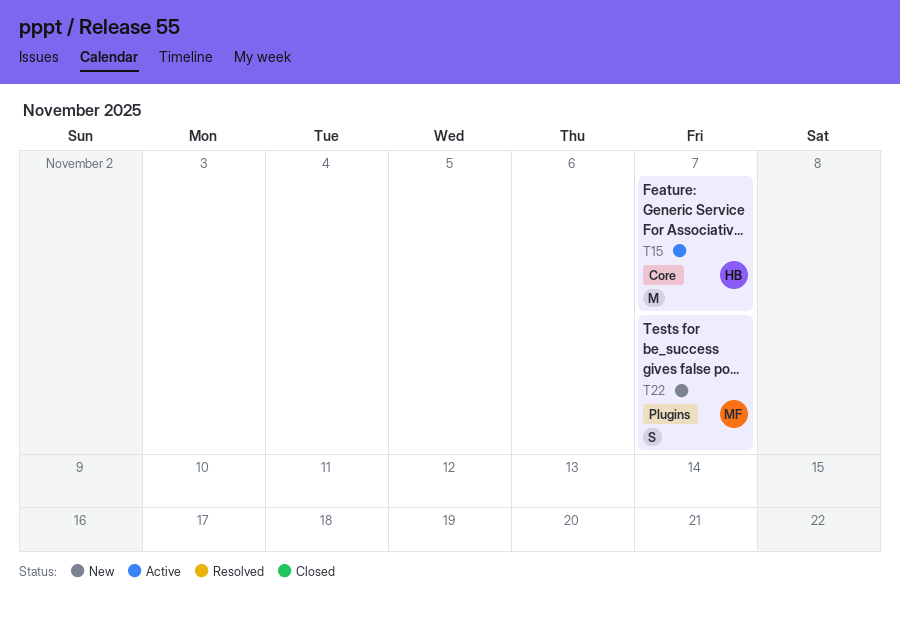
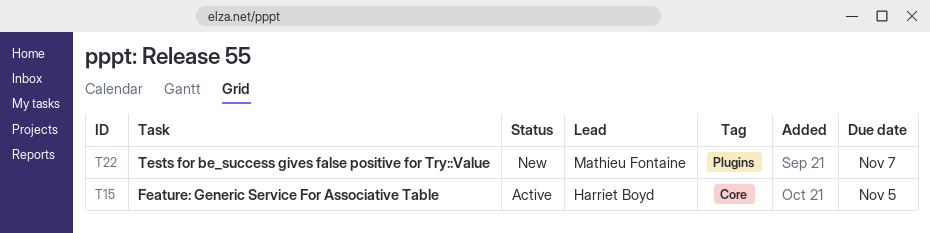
T15, due: Nov 7 -> Nov 5

